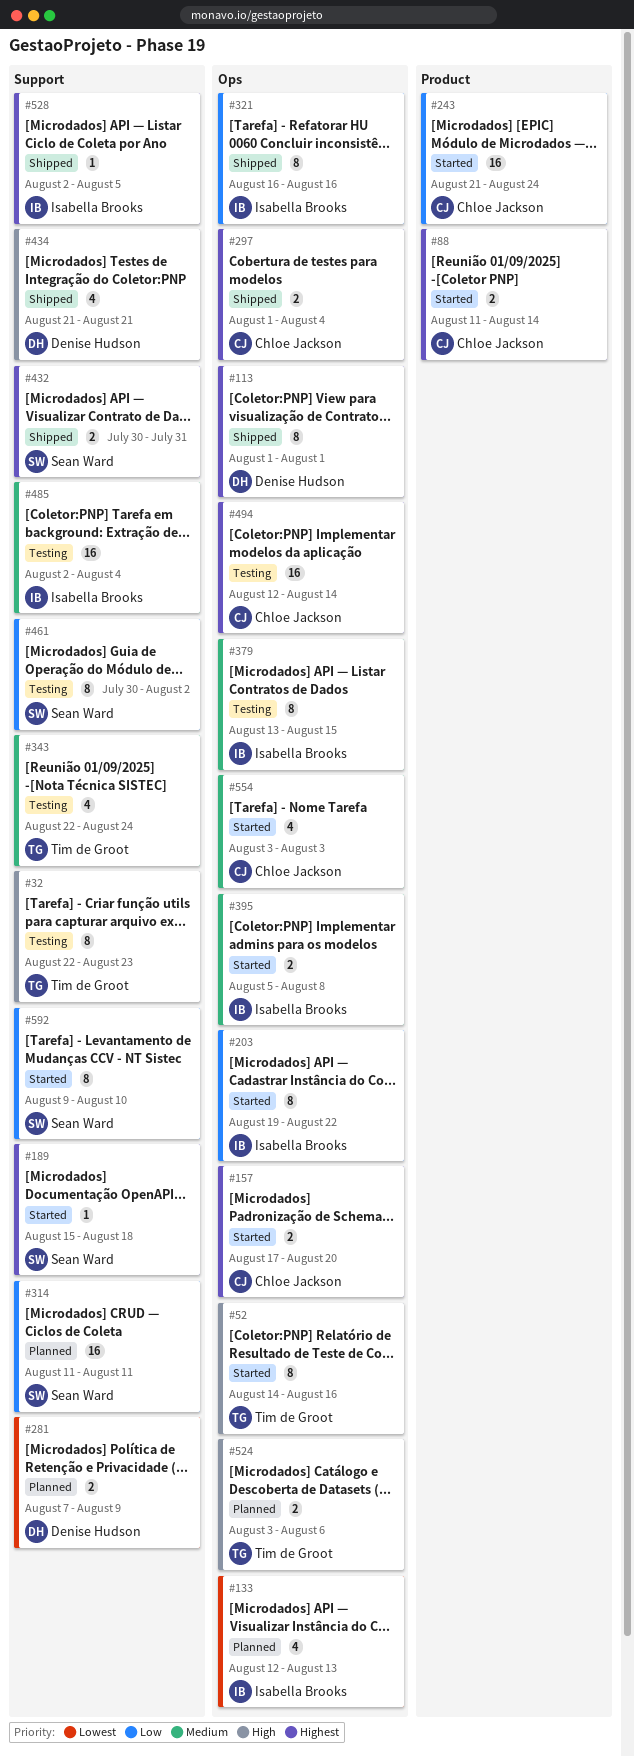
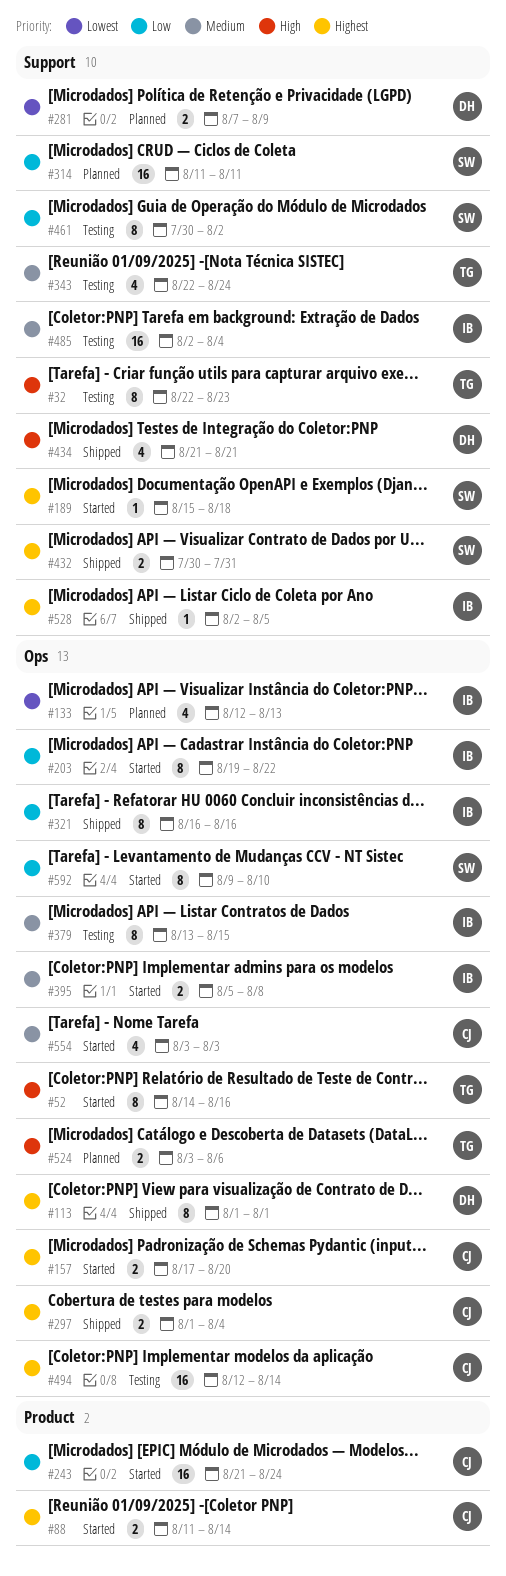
#592, label: Support -> Ops

